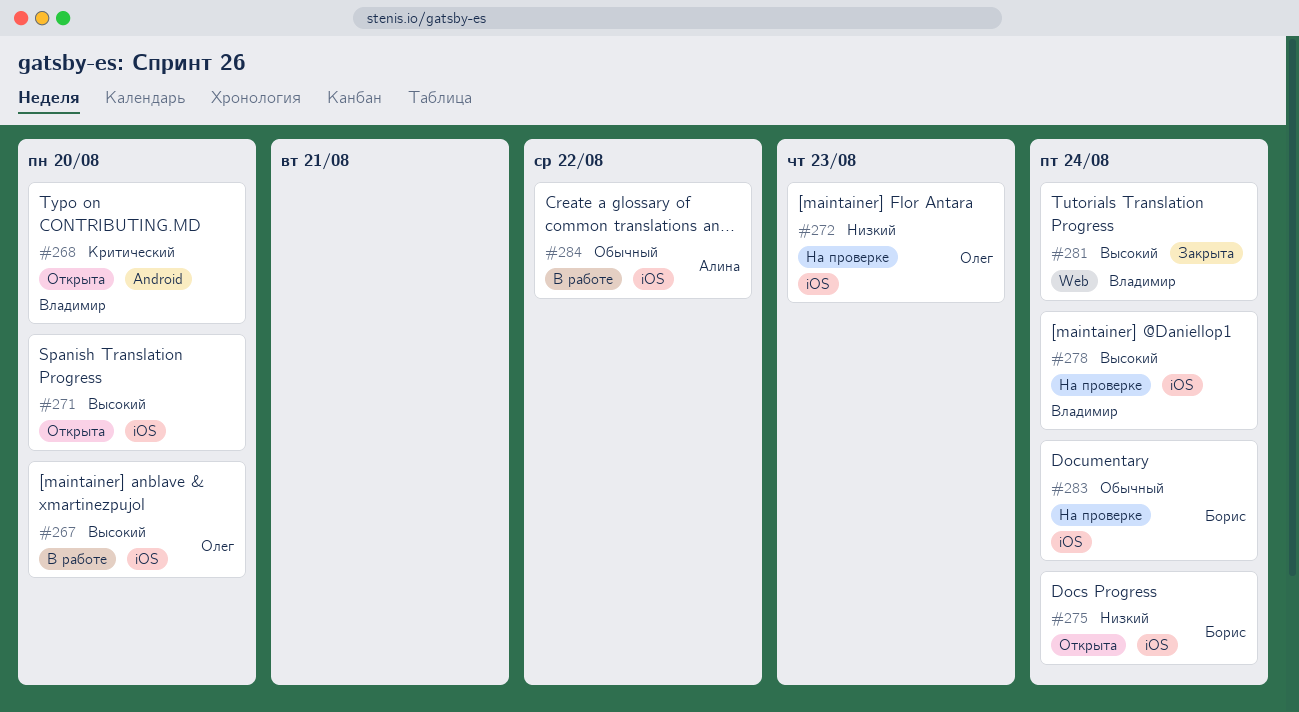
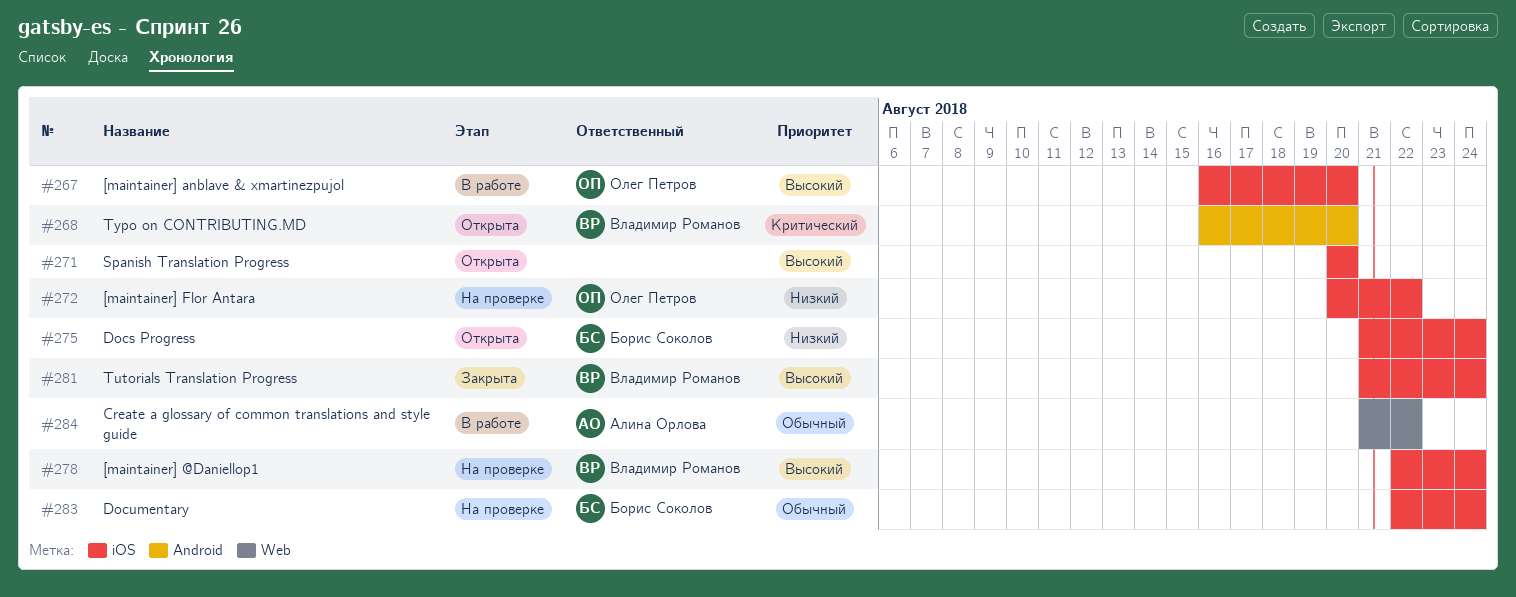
#272, due: Aug 23 -> Aug 22
#281, label: Web -> iOS
#284, label: iOS -> Web

